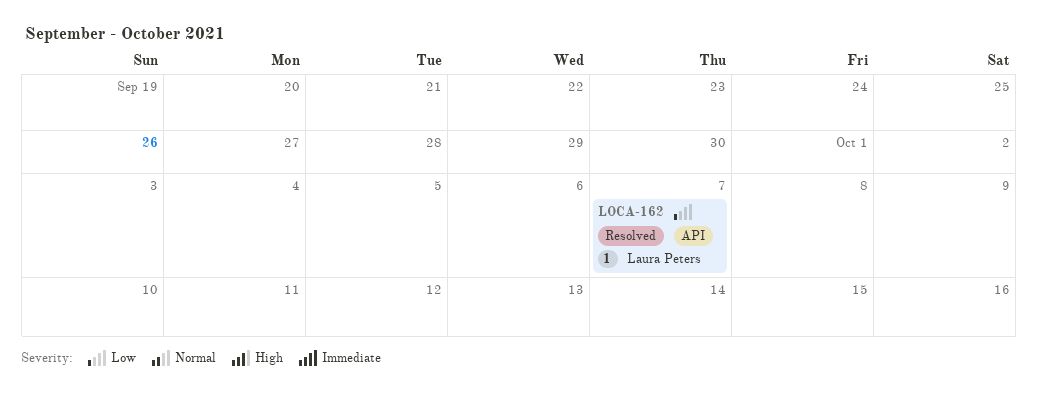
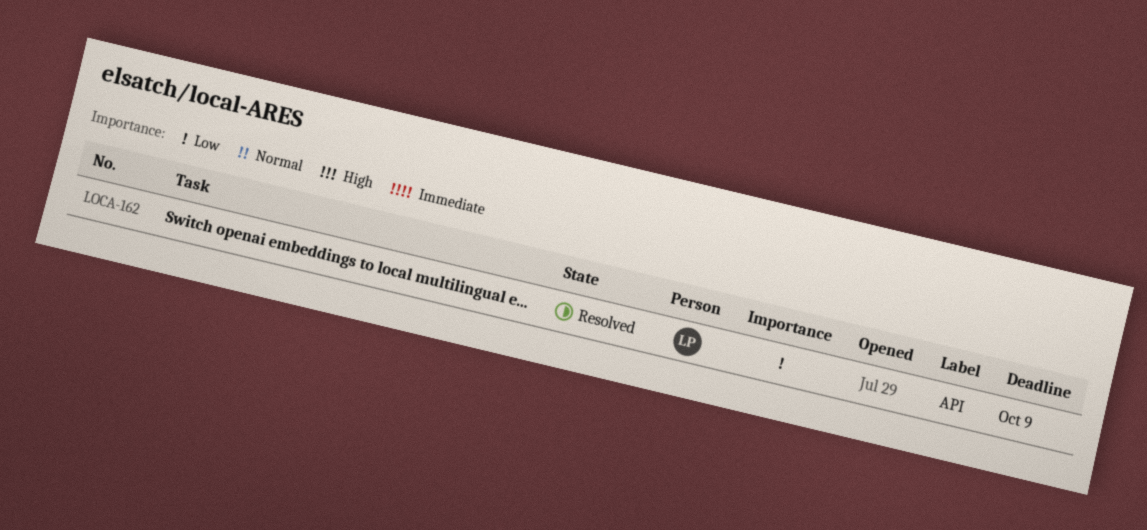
LOCA-162, due: Oct 7 -> Oct 9

